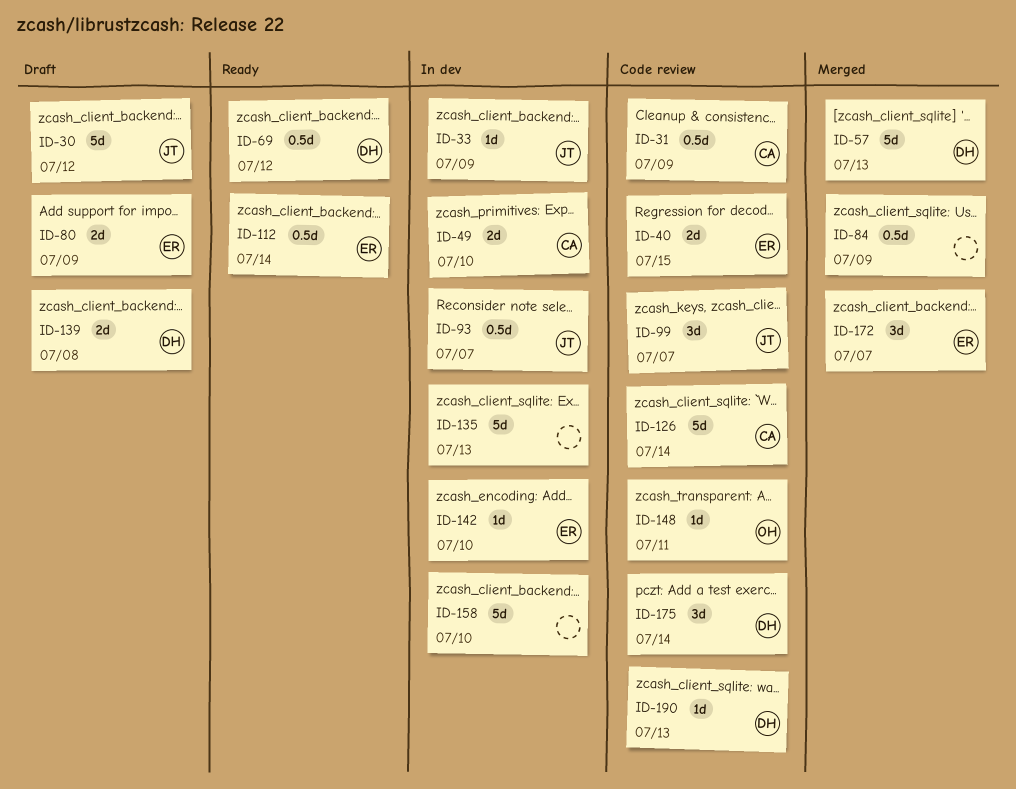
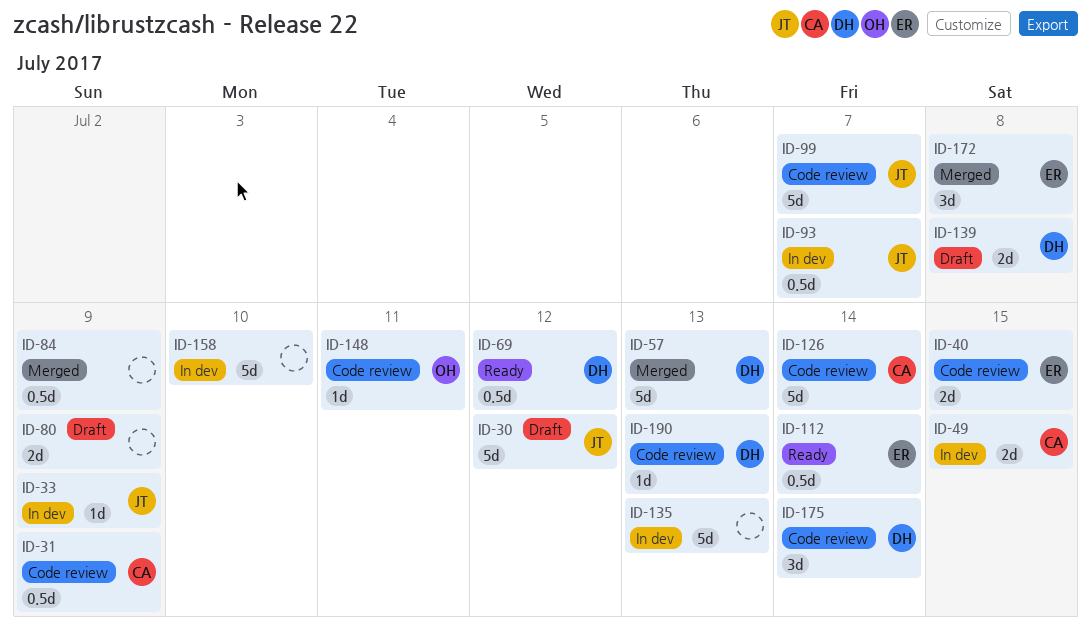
ID-49, due: Jul 10 -> Jul 15
ID-80, owner: ER -> none
ID-99, estimate: 3d -> 5d
ID-142: present -> none
ID-172, due: Jul 7 -> Jul 8

